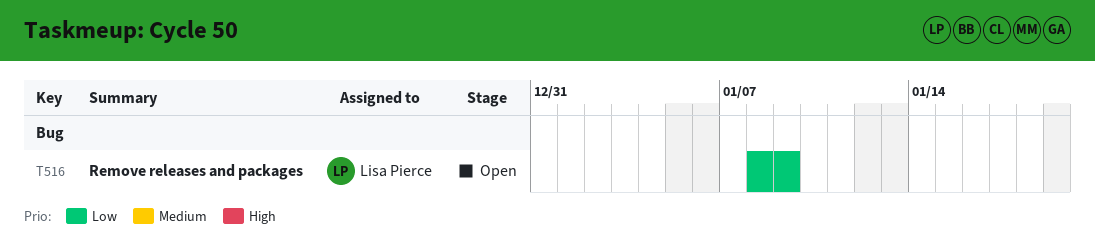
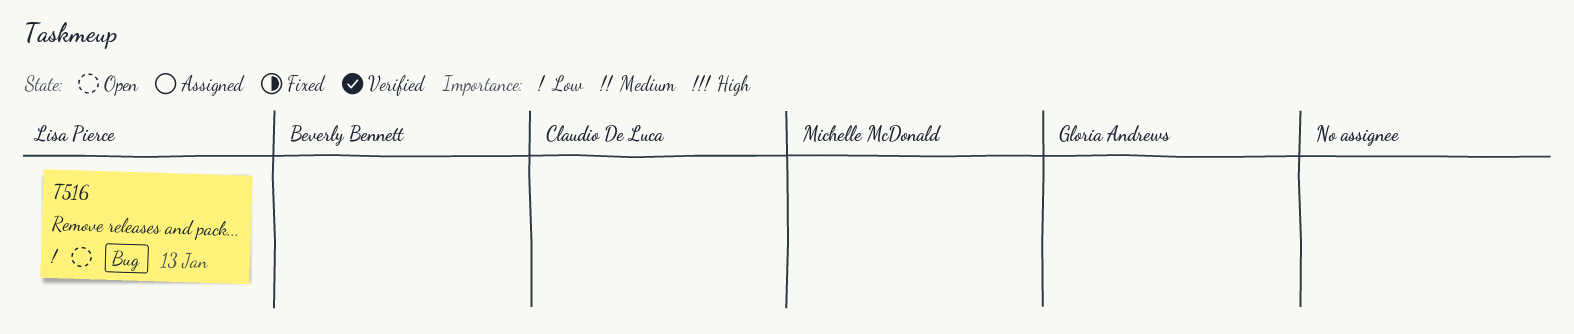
T516, due: Jan 9 -> Jan 13

